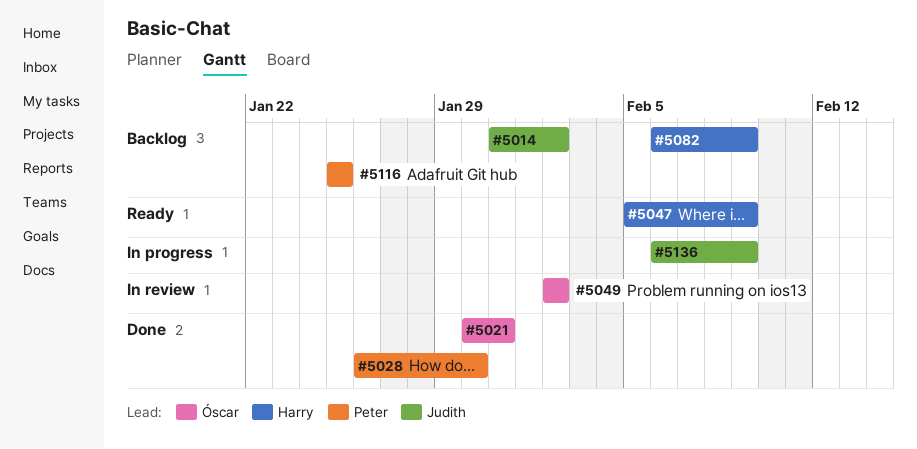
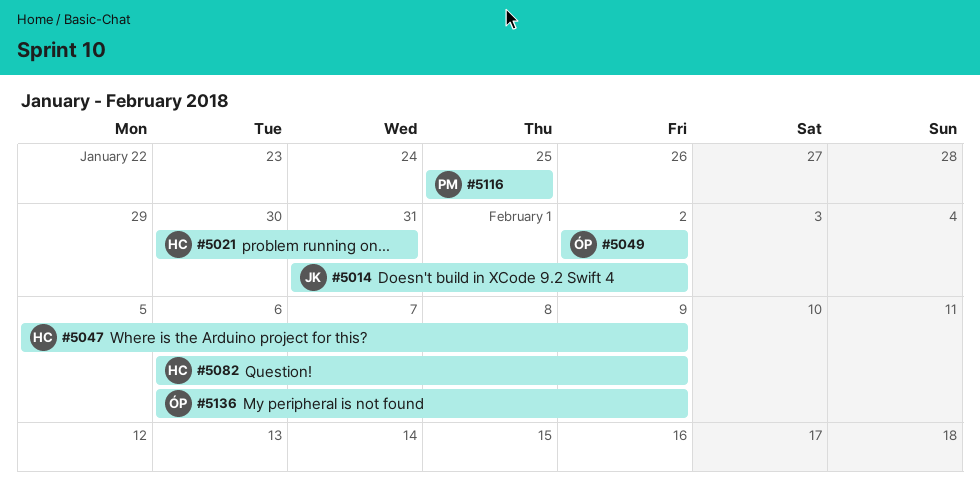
#5021, owner: Óscar -> Harry
#5028: present -> none
#5136, owner: Judith -> Óscar

